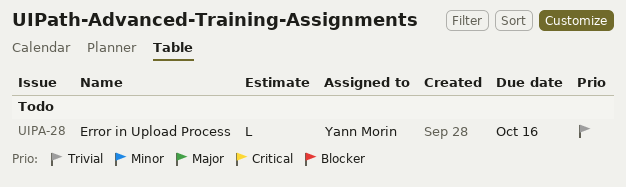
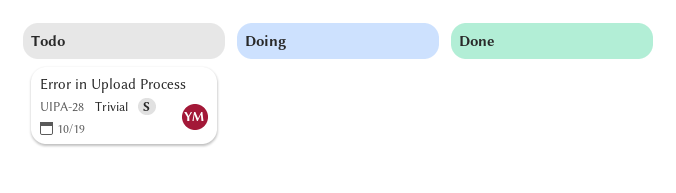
UIPA-28, estimate: L -> S
UIPA-28, due: Oct 16 -> Oct 19

